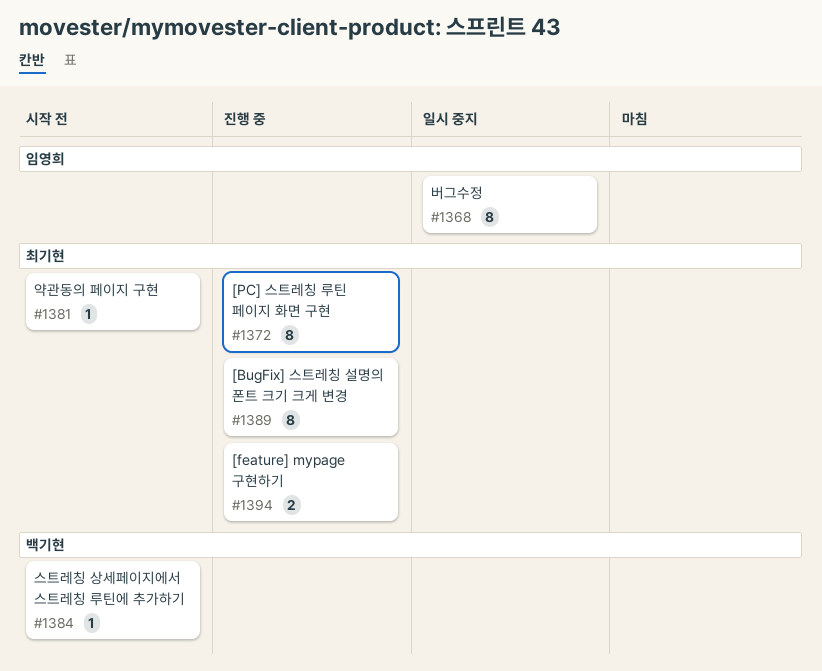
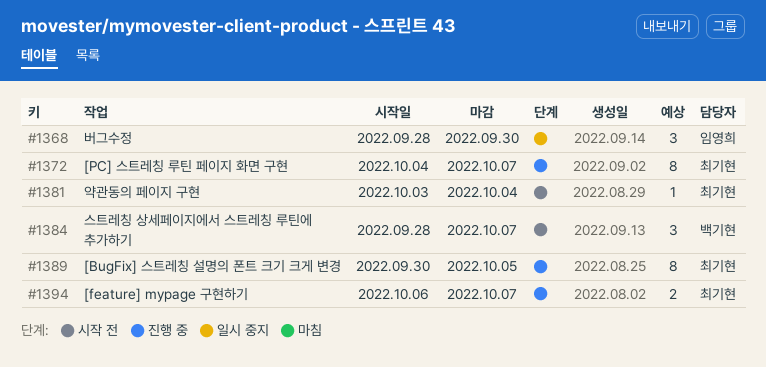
#1368, estimate: 8 -> 3
#1384, estimate: 1 -> 3

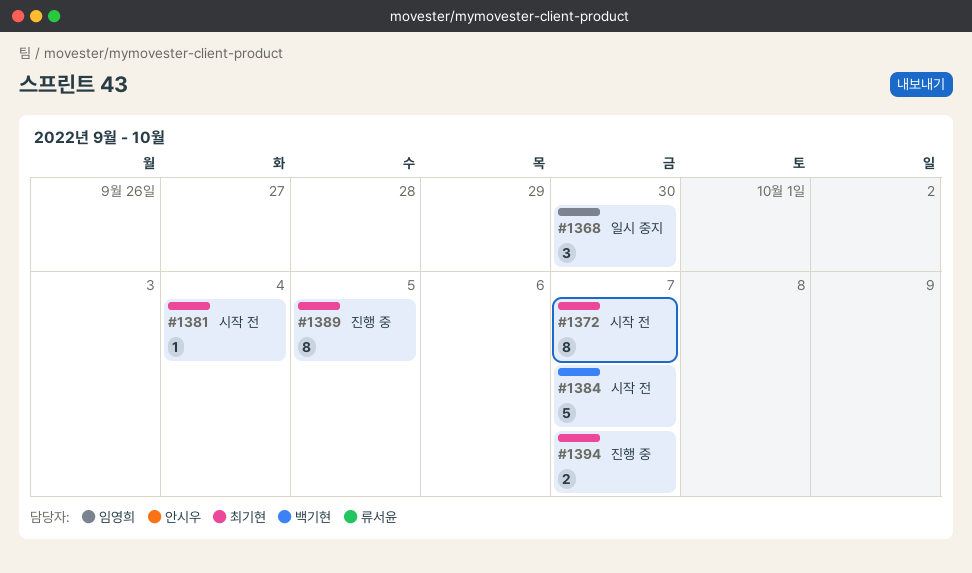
#1372, status: 진행 중 -> 시작 전
#1384, estimate: 3 -> 5

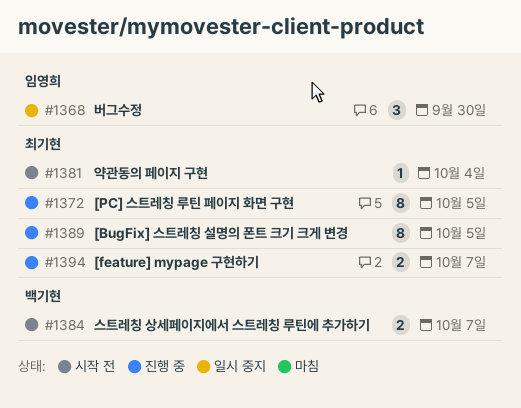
#1372, status: 시작 전 -> 진행 중
#1372, due: Oct 7 -> Oct 5
#1384, estimate: 5 -> 2

